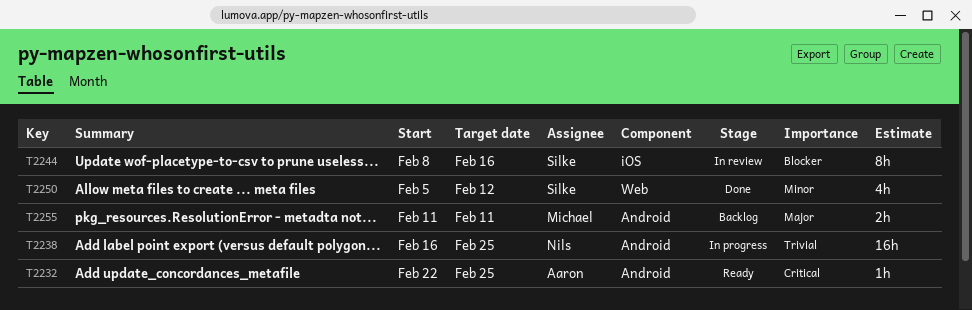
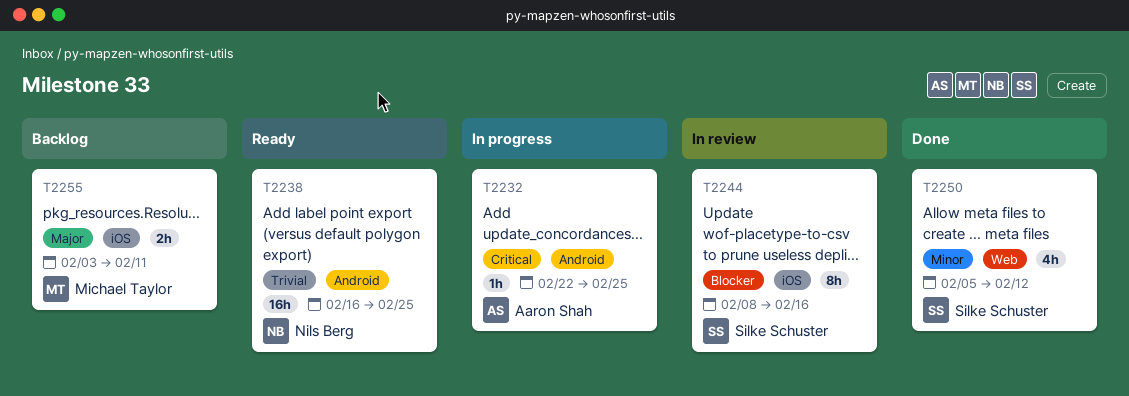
T2232, status: Ready -> In progress
T2238, status: In progress -> Ready
T2255, label: Android -> iOS
T2255, start: Feb 11 -> Feb 3

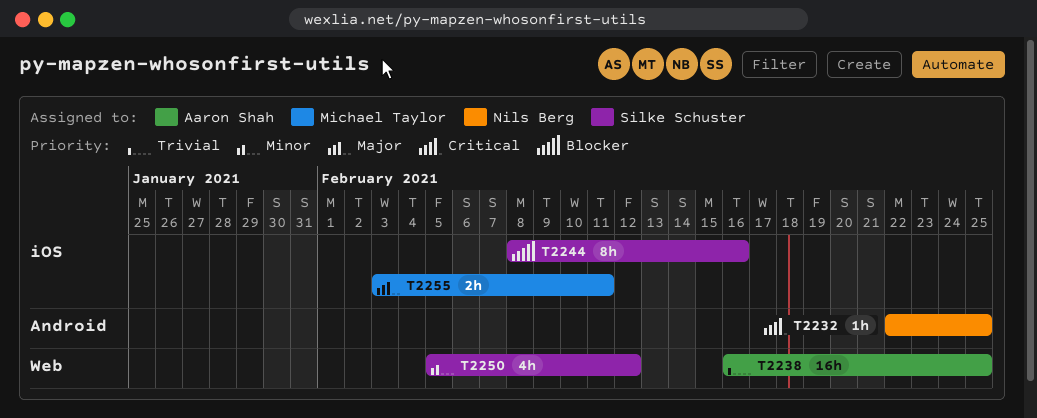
T2232, owner: Aaron Shah -> Nils Berg
T2238, owner: Nils Berg -> Aaron Shah
T2238, label: Android -> Web

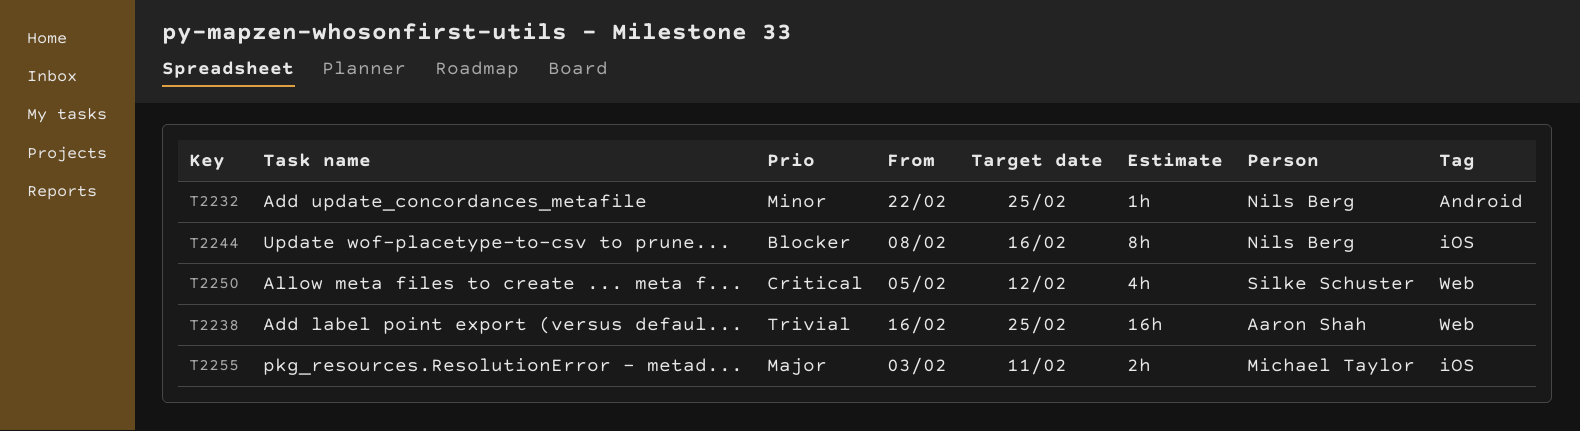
T2232, priority: Critical -> Minor
T2244, owner: Silke Schuster -> Nils Berg
T2250, priority: Minor -> Critical

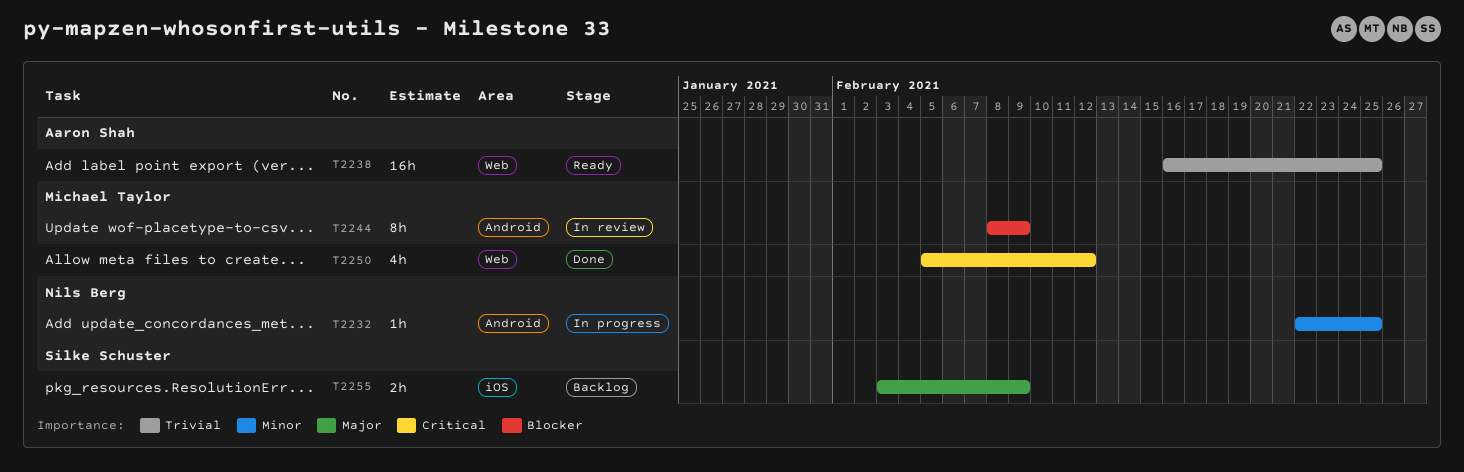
T2244, owner: Nils Berg -> Michael Taylor
T2244, label: iOS -> Android
T2244, due: Feb 16 -> Feb 9
T2250, owner: Silke Schuster -> Michael Taylor
T2255, owner: Michael Taylor -> Silke Schuster
T2255, due: Feb 11 -> Feb 9

